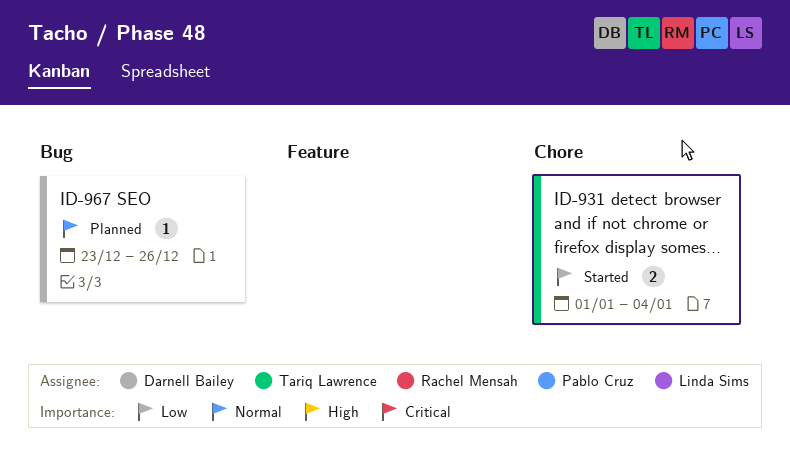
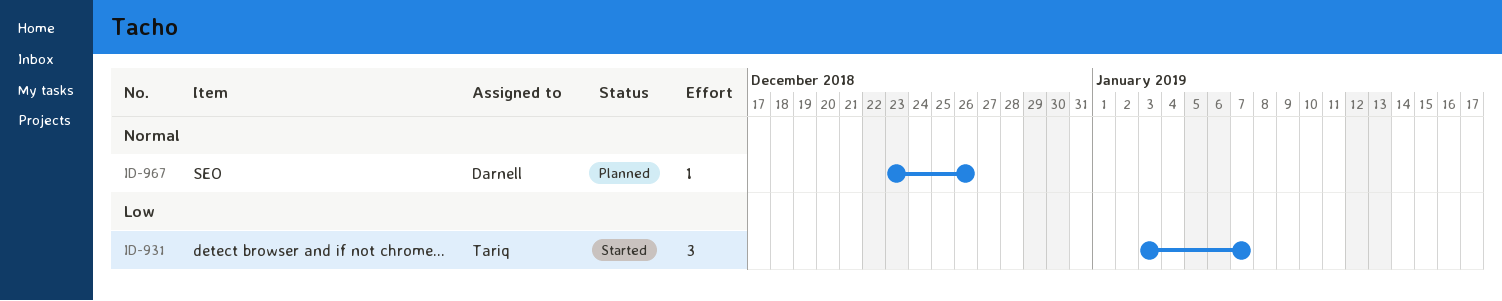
ID-931, estimate: 2 -> 3
ID-931, start: Jan 1 -> Jan 3
ID-931, due: Jan 4 -> Jan 7

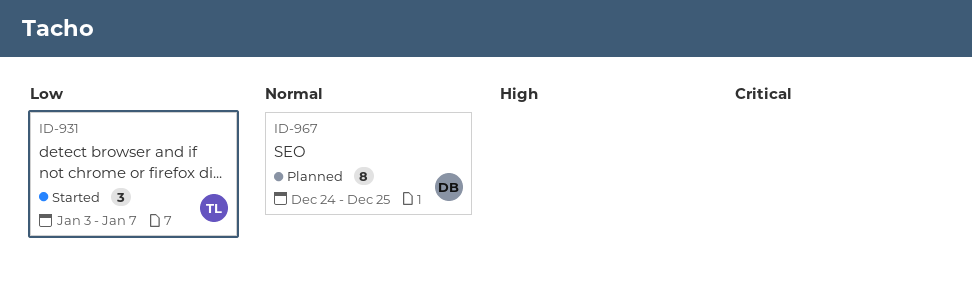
ID-967, estimate: 1 -> 8
ID-967, start: Dec 23 -> Dec 24
ID-967, due: Dec 26 -> Dec 25

